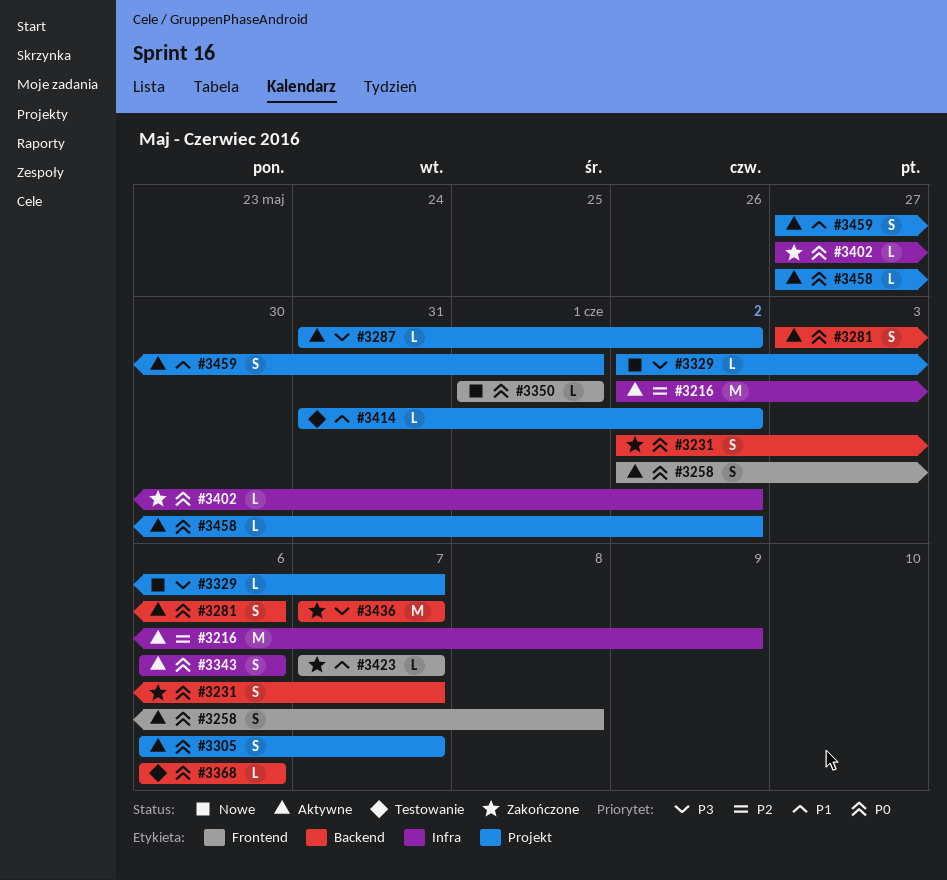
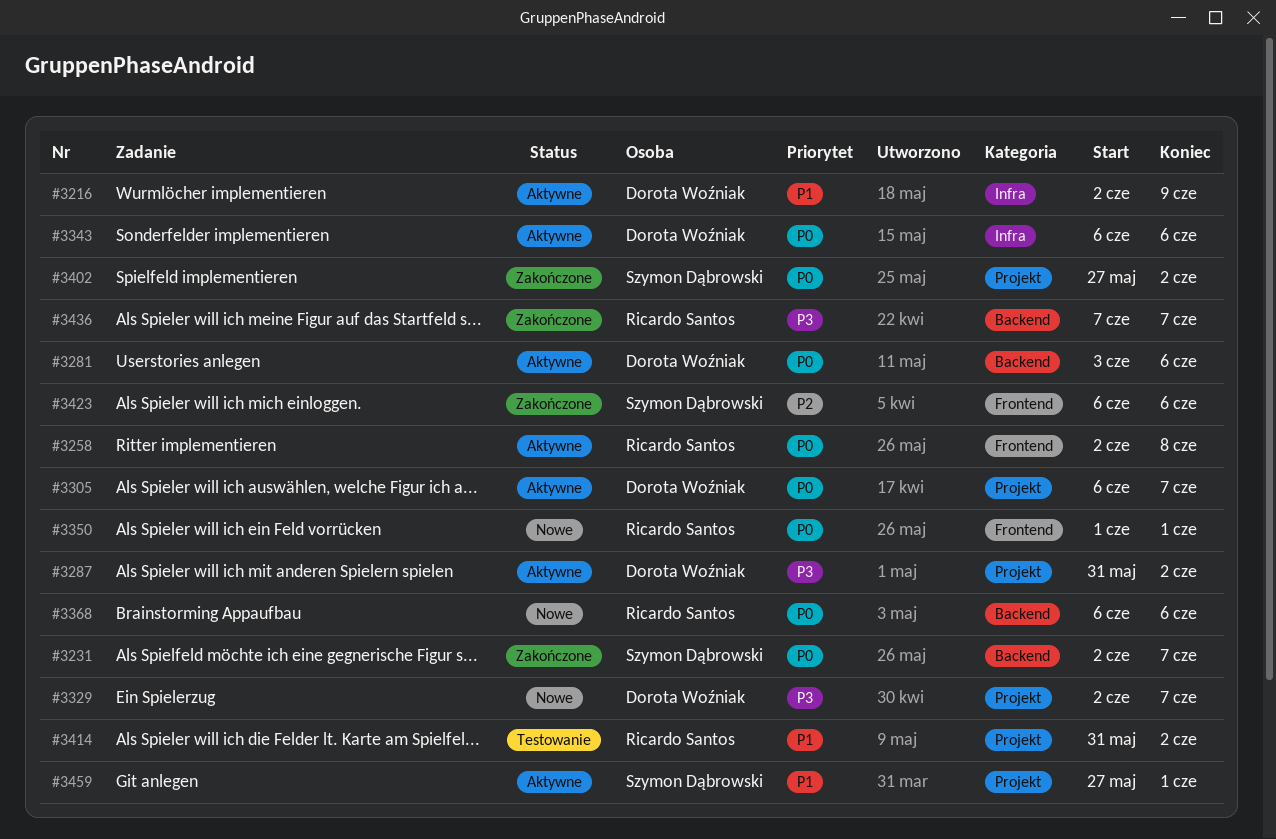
#3216, priority: P2 -> P1
#3368, status: Testowanie -> Nowe
#3402, label: Infra -> Projekt
#3423, priority: P1 -> P2
#3423, start: Jun 7 -> Jun 6
#3423, due: Jun 7 -> Jun 6
#3458: present -> none

